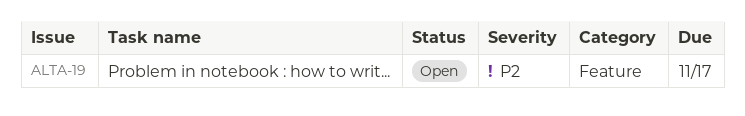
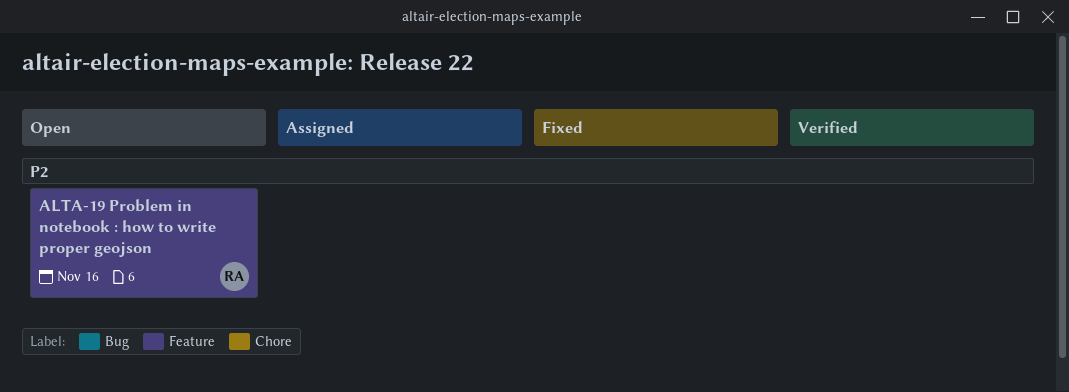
ALTA-19, due: Nov 17 -> Nov 16

